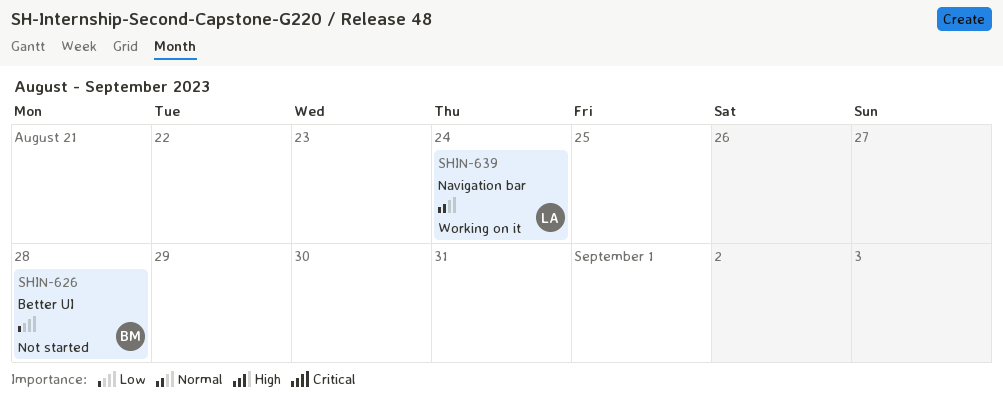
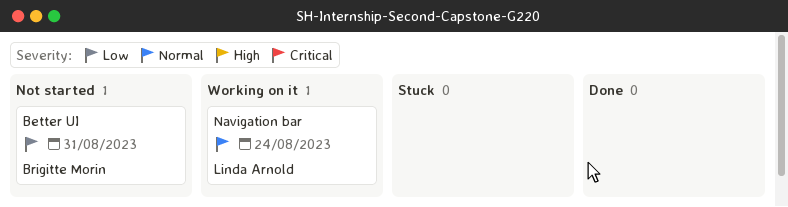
Better UI, due: Aug 28 -> Aug 31

